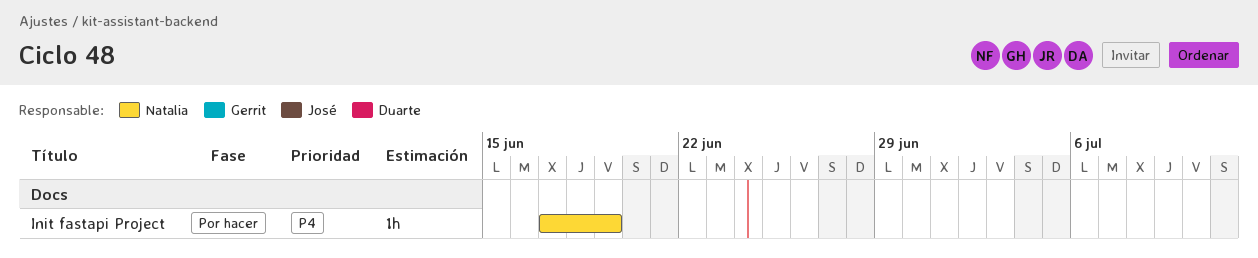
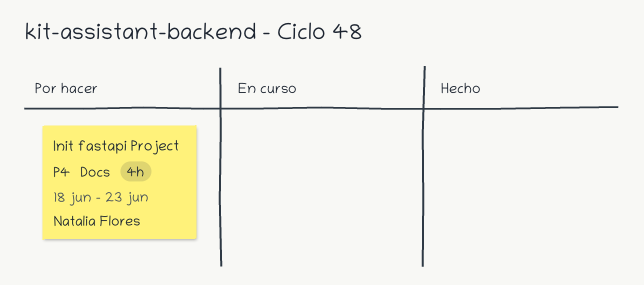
Init fastapi Project, estimate: 1h -> 4h
Init fastapi Project, start: Jun 17 -> Jun 18
Init fastapi Project, due: Jun 19 -> Jun 23

